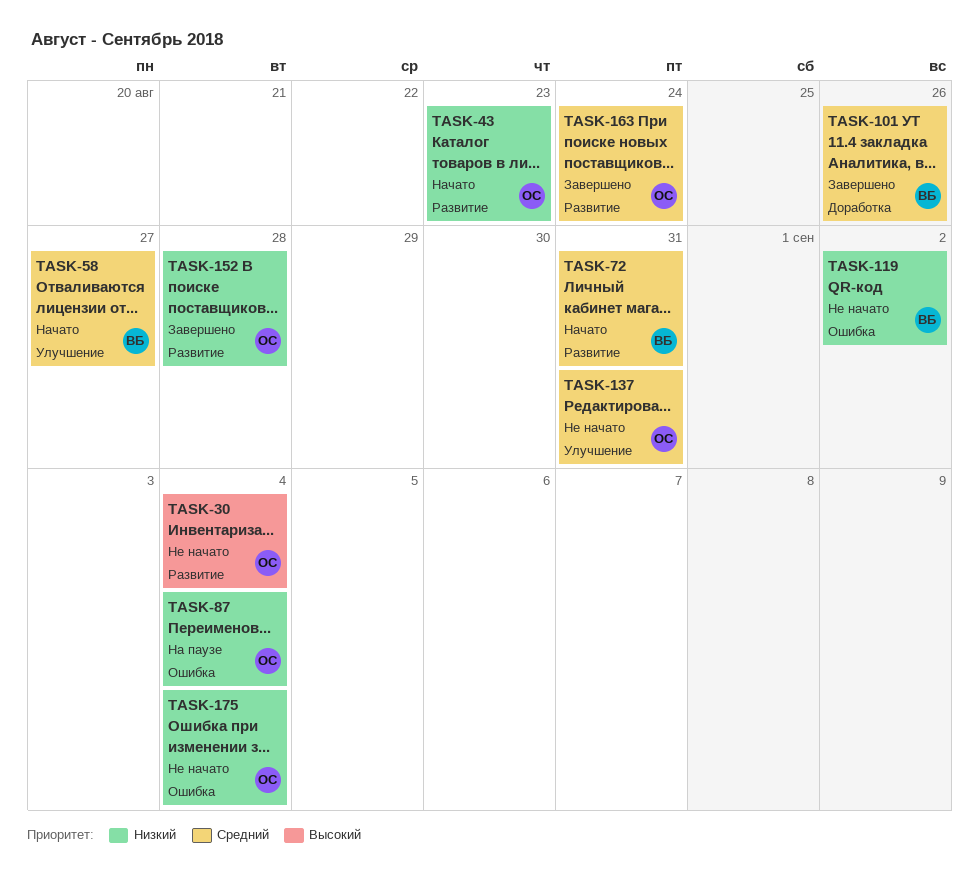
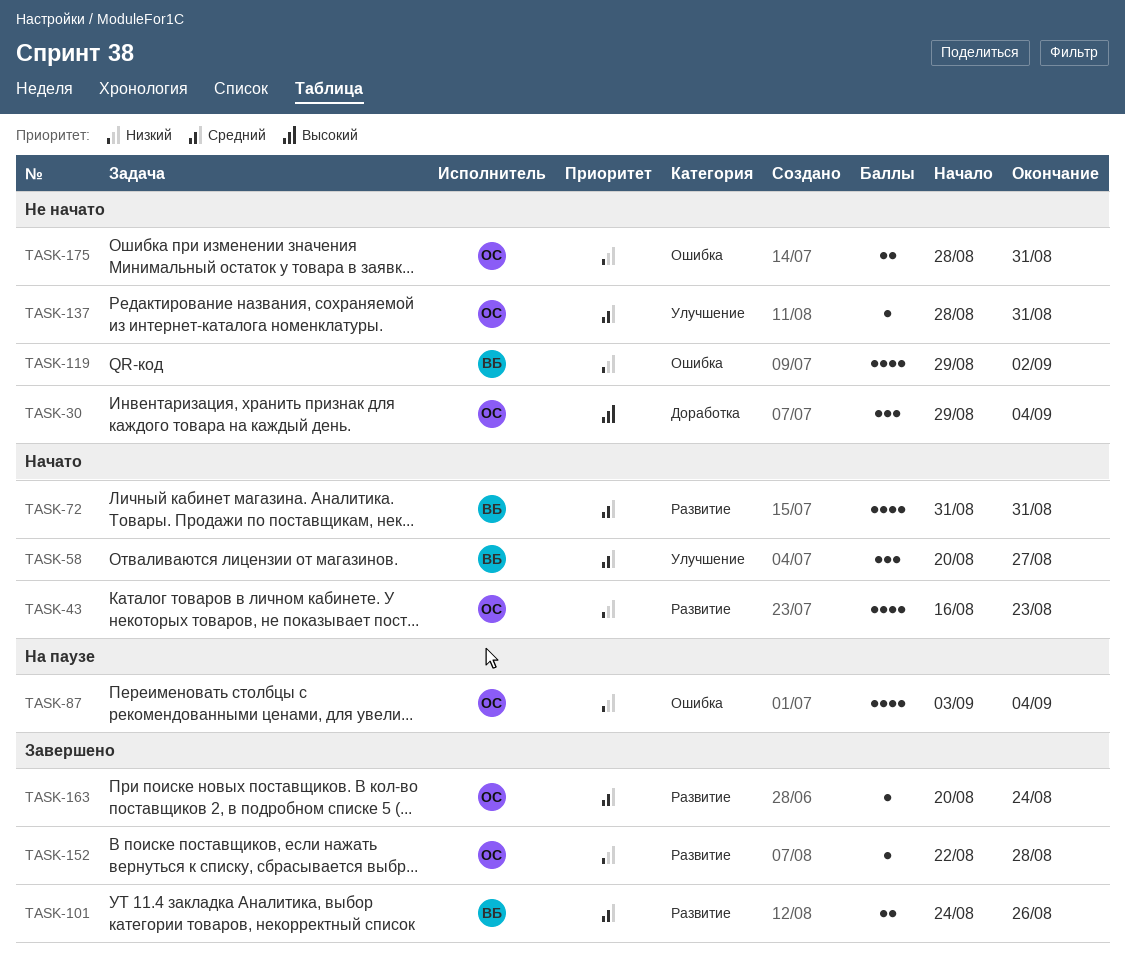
TASK-30, label: Развитие -> Доработка
TASK-101, label: Доработка -> Развитие
TASK-175, due: Sep 4 -> Aug 31

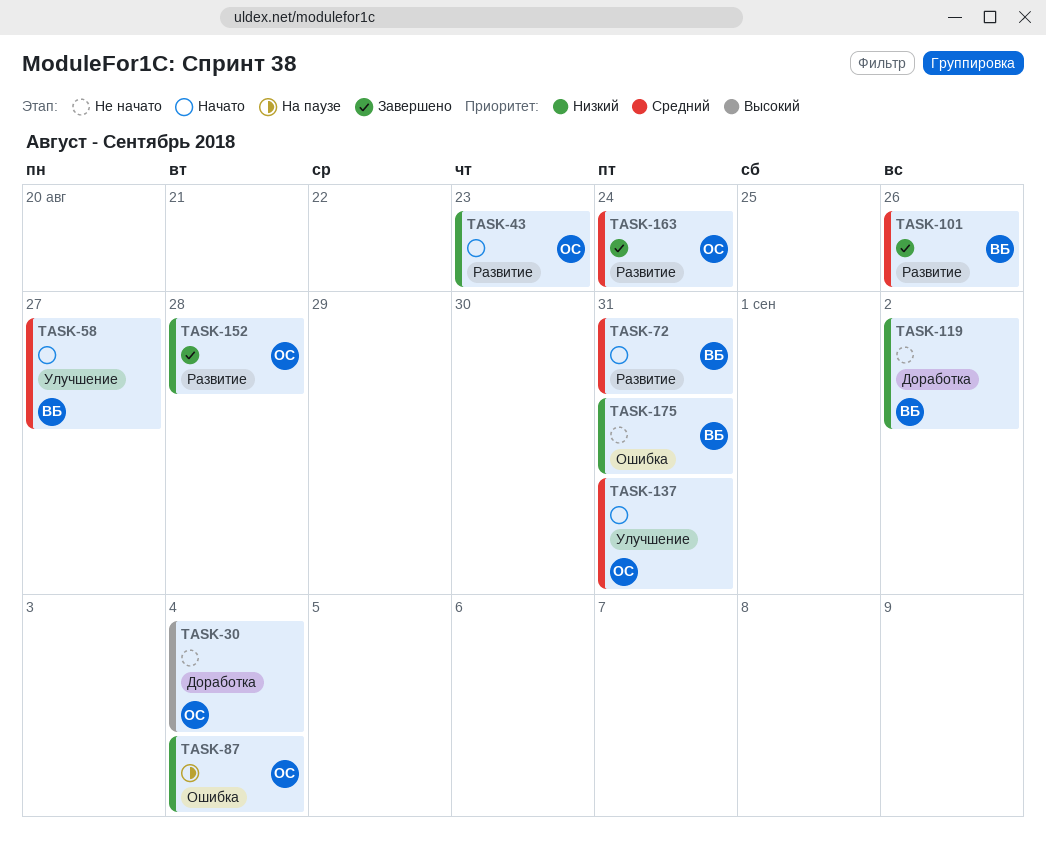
TASK-119, label: Ошибка -> Доработка
TASK-137, status: Не начато -> Начато
TASK-175, owner: ОС -> ВБ

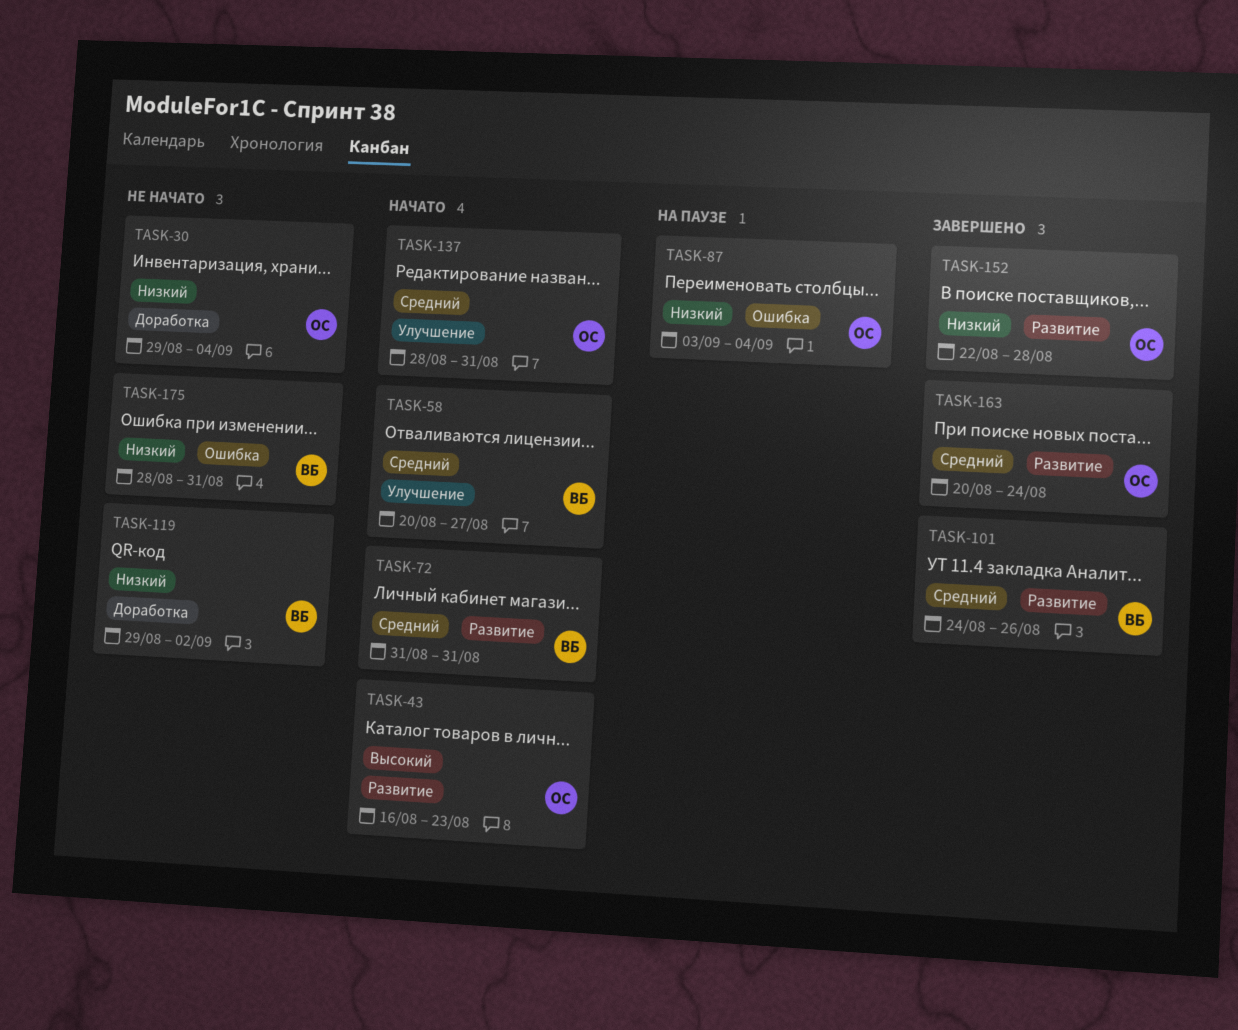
TASK-30, priority: Высокий -> Низкий
TASK-43, priority: Низкий -> Высокий

